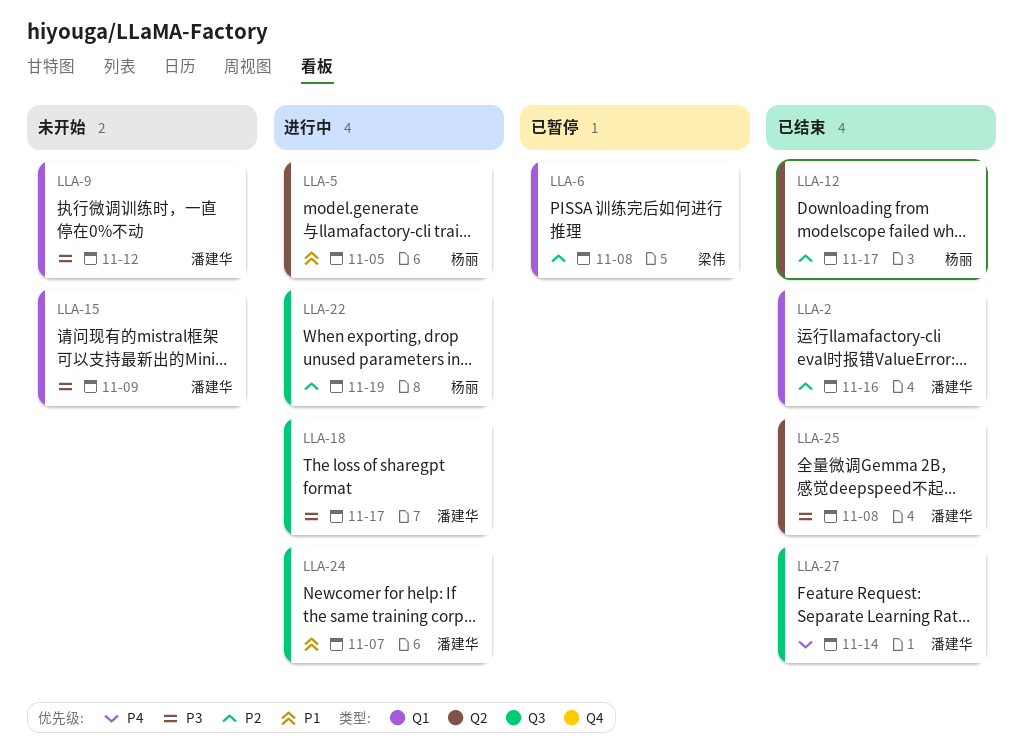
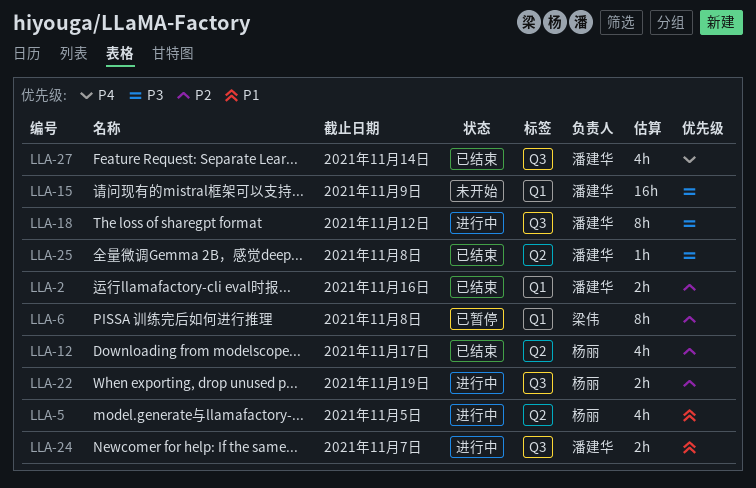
LLA-9: present -> none
LLA-18, due: Nov 17 -> Nov 12

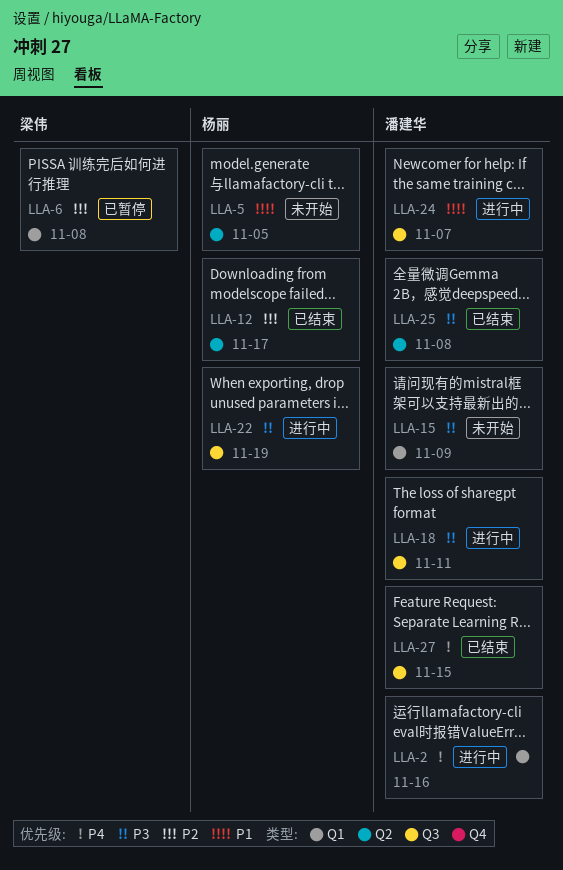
LLA-2, status: 已结束 -> 进行中
LLA-2, priority: P2 -> P4
LLA-5, status: 进行中 -> 未开始
LLA-18, due: Nov 12 -> Nov 11
LLA-22, priority: P2 -> P3
LLA-27, due: Nov 14 -> Nov 15

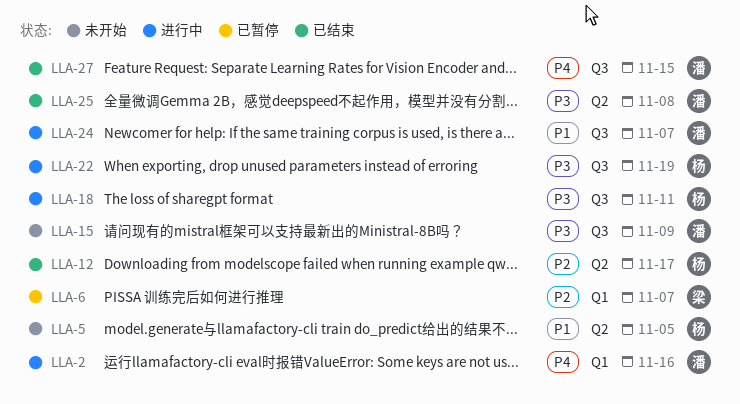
LLA-6, due: Nov 8 -> Nov 7
LLA-15, label: Q1 -> Q3
LLA-18, owner: 潘建华 -> 杨丽

